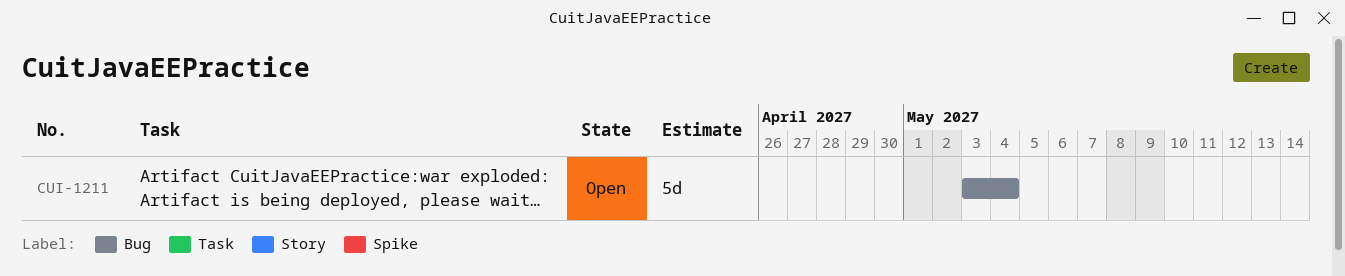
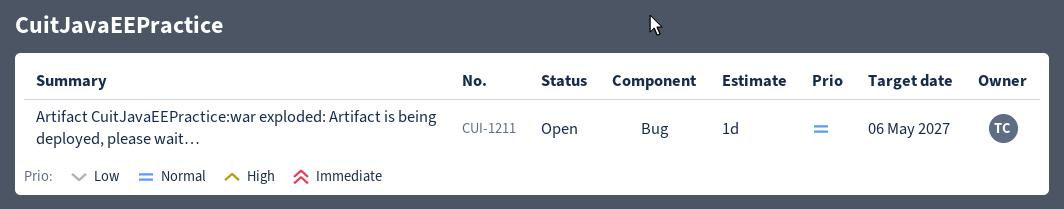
CUI-1211, estimate: 5d -> 1d
CUI-1211, due: May 4 -> May 6

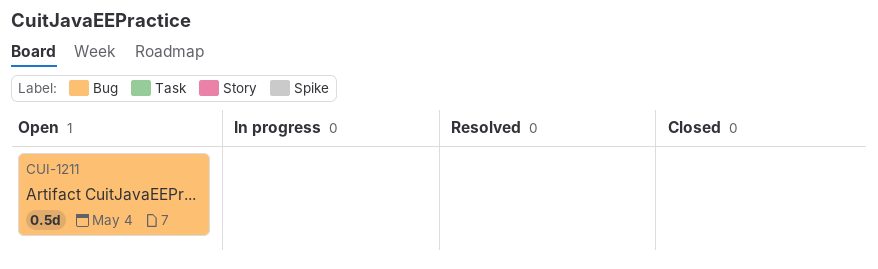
CUI-1211, estimate: 1d -> 0.5d
CUI-1211, due: May 6 -> May 4

